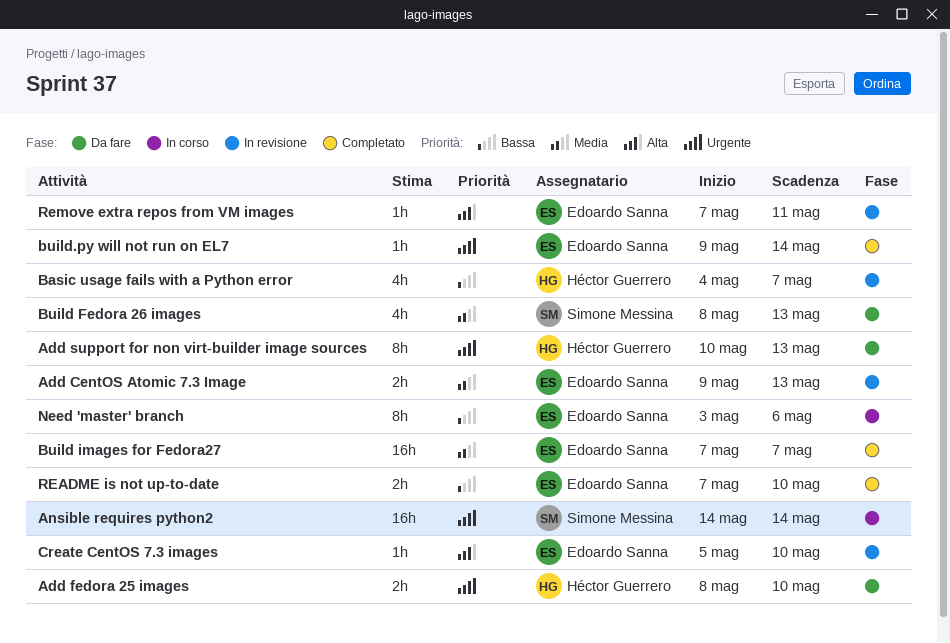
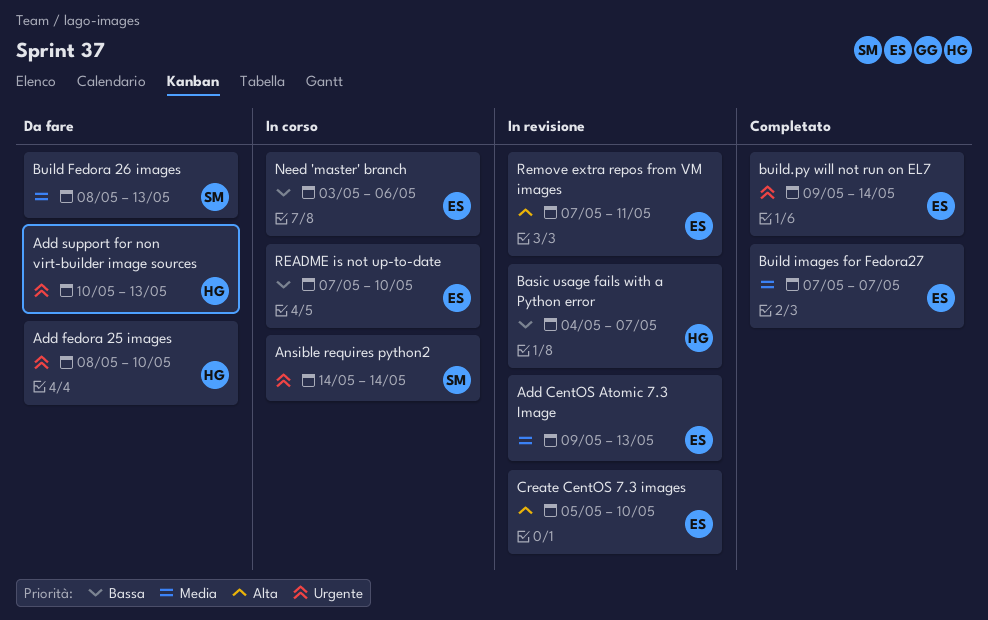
README is not up-to-date, status: Completato -> In corso

